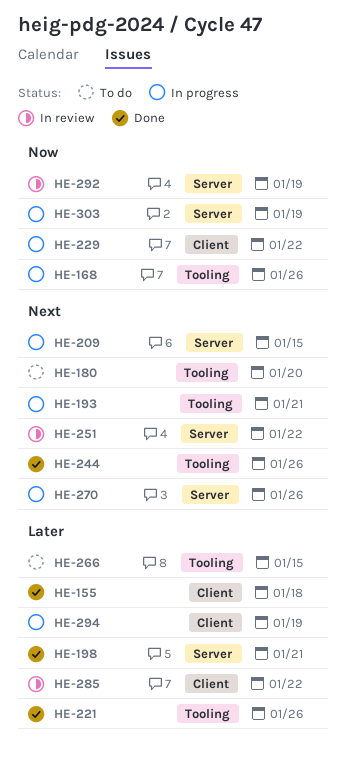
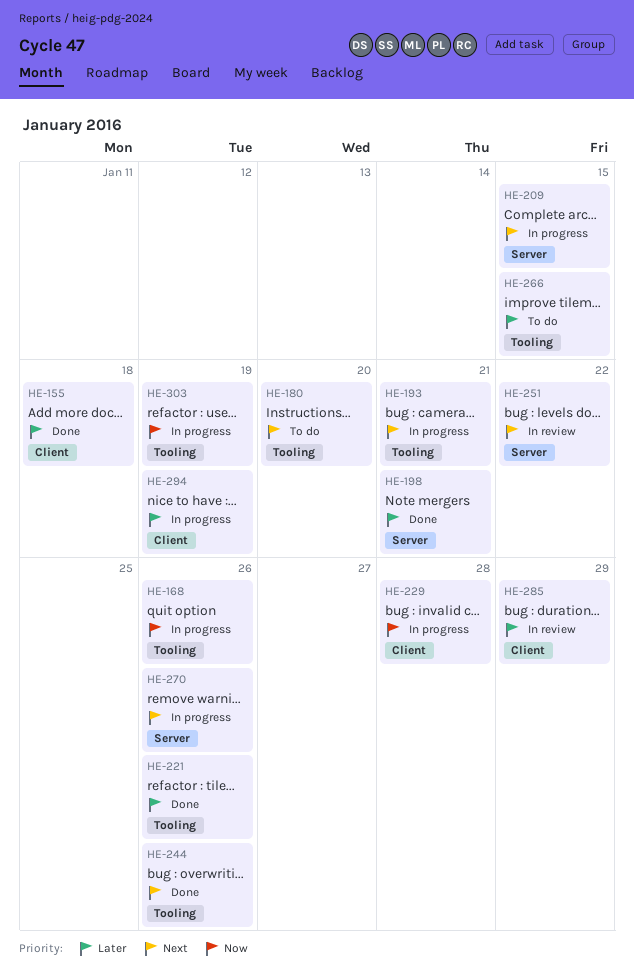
HE-229, due: Jan 22 -> Jan 28
HE-285, due: Jan 22 -> Jan 29
HE-292: present -> none
HE-303, label: Server -> Tooling

